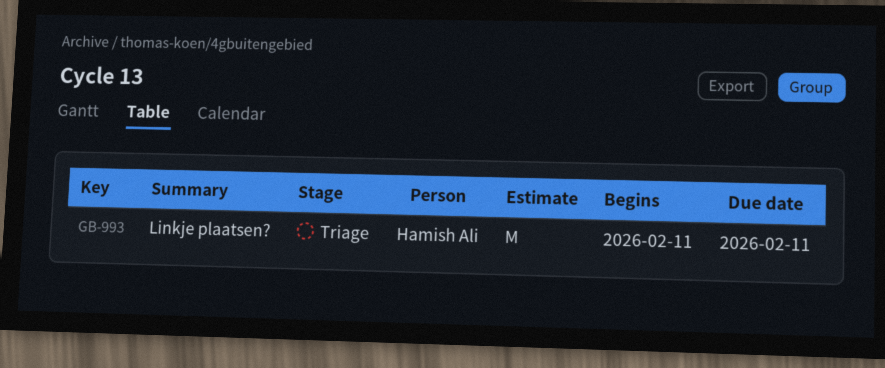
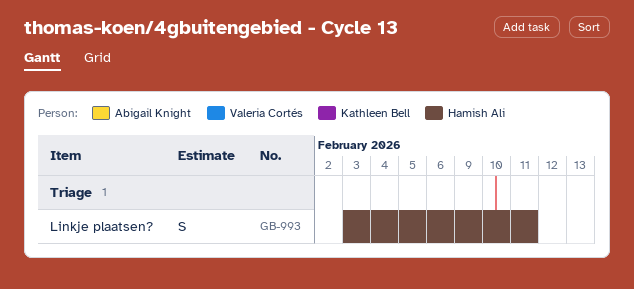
GB-993, estimate: M -> S
GB-993, start: Feb 11 -> Feb 3

